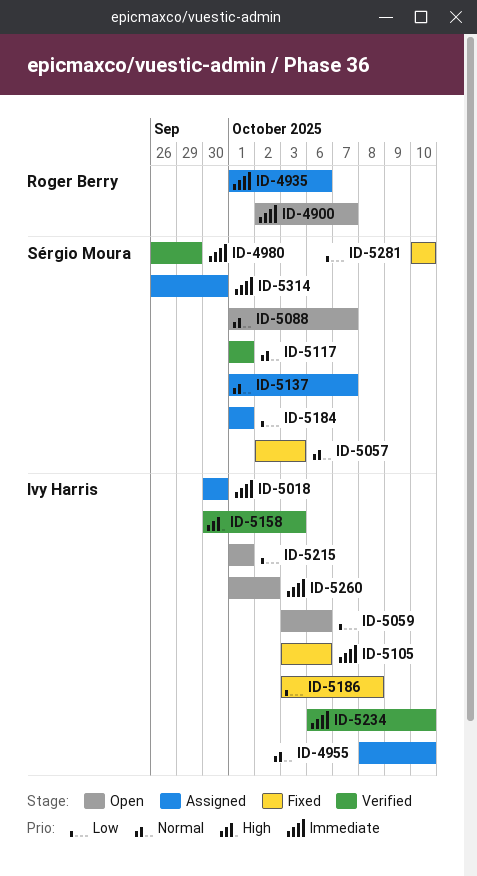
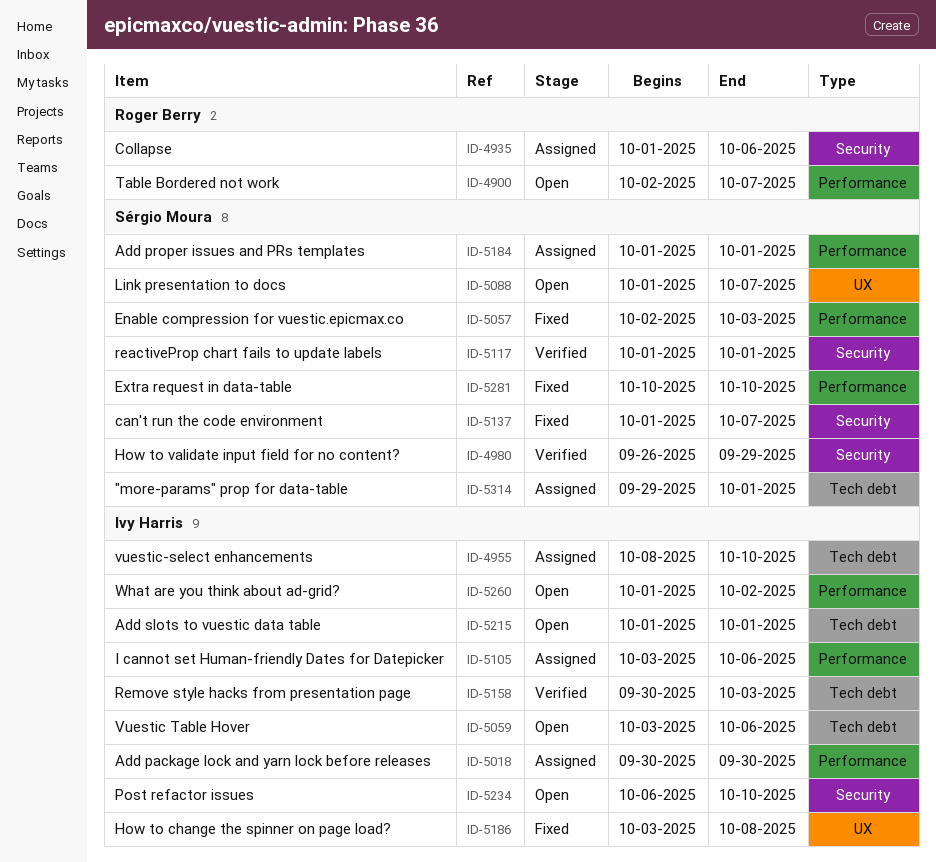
ID-5105, status: Fixed -> Assigned
ID-5137, status: Assigned -> Fixed
ID-5234, status: Verified -> Open
ID-5314, start: Sep 26 -> Sep 29
ID-5314, due: Sep 30 -> Oct 1

